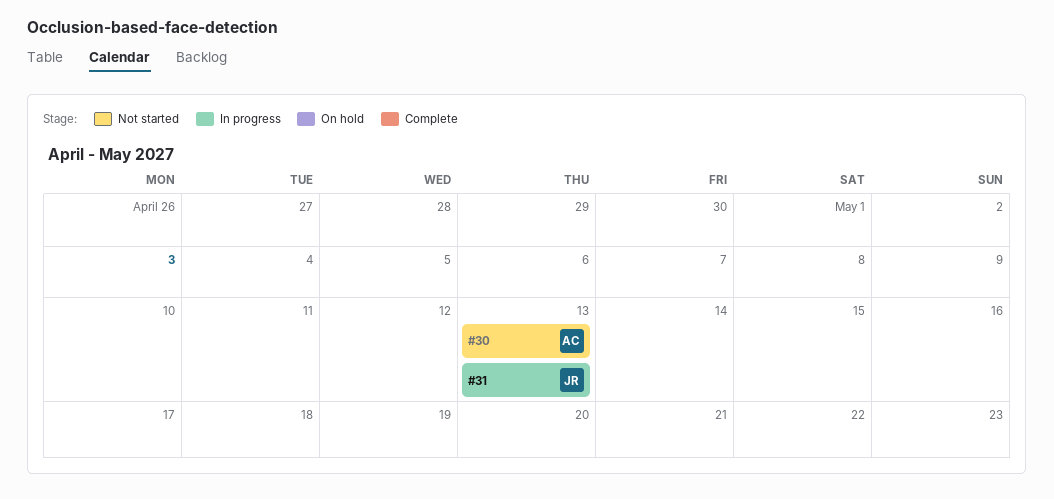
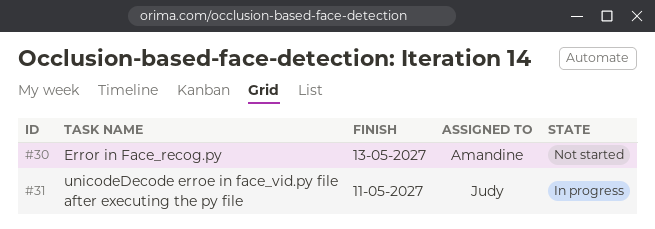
#31, due: May 13 -> May 11

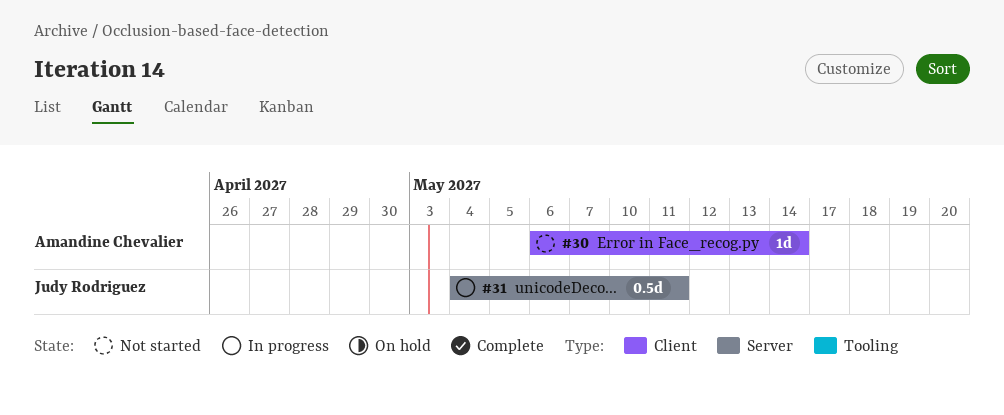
#30, due: May 13 -> May 14

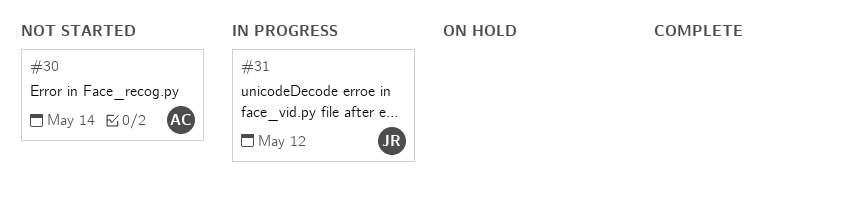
#31, due: May 11 -> May 12

